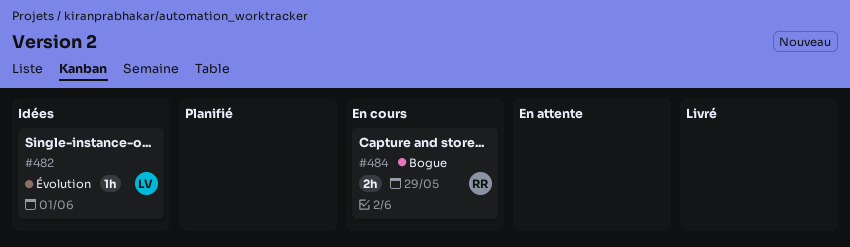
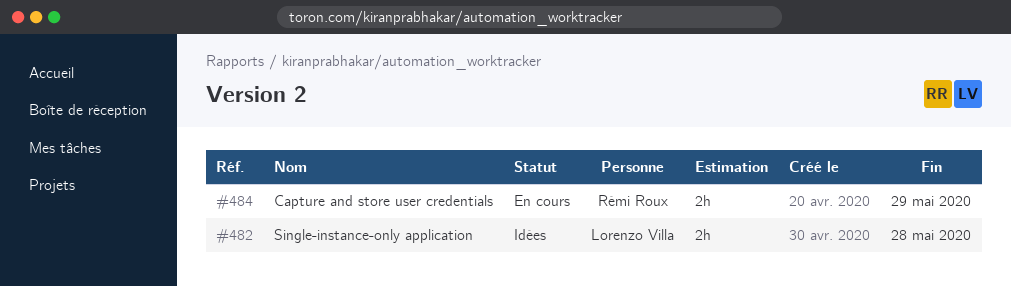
#482, estimate: 1h -> 2h
#482, due: Jun 1 -> May 28

